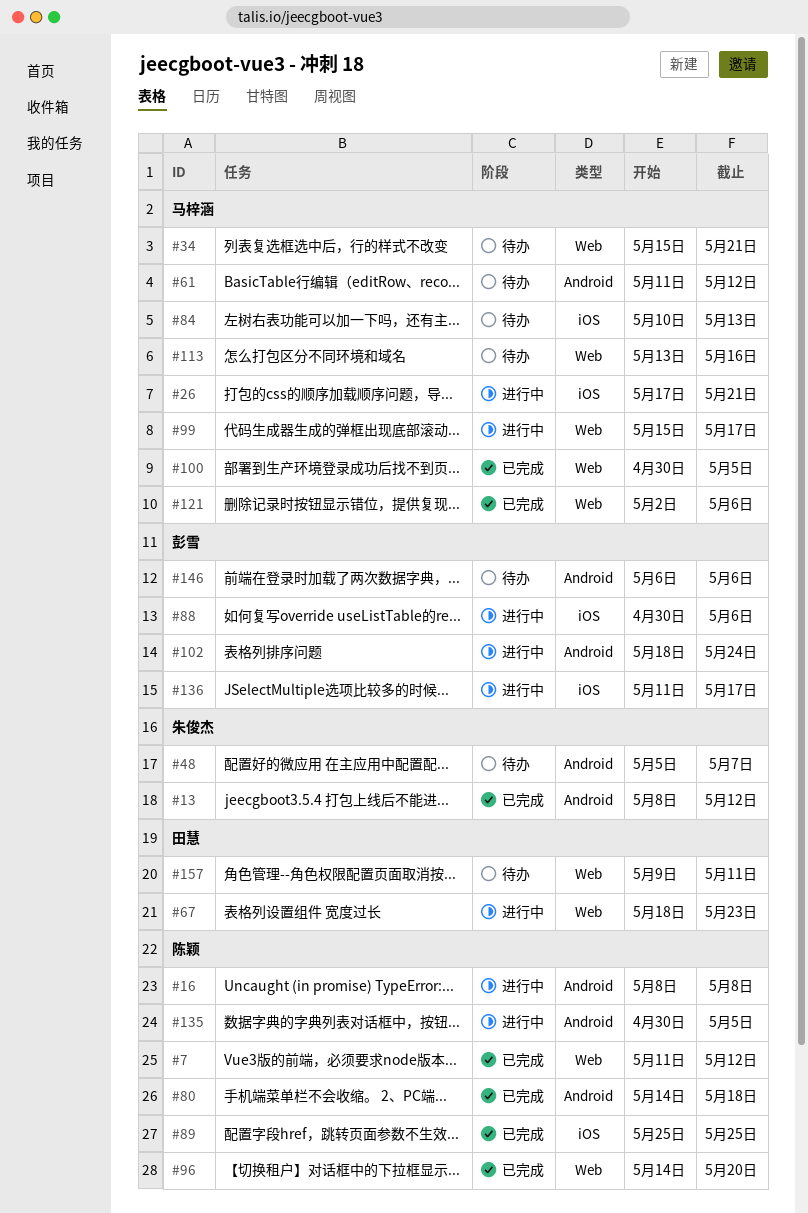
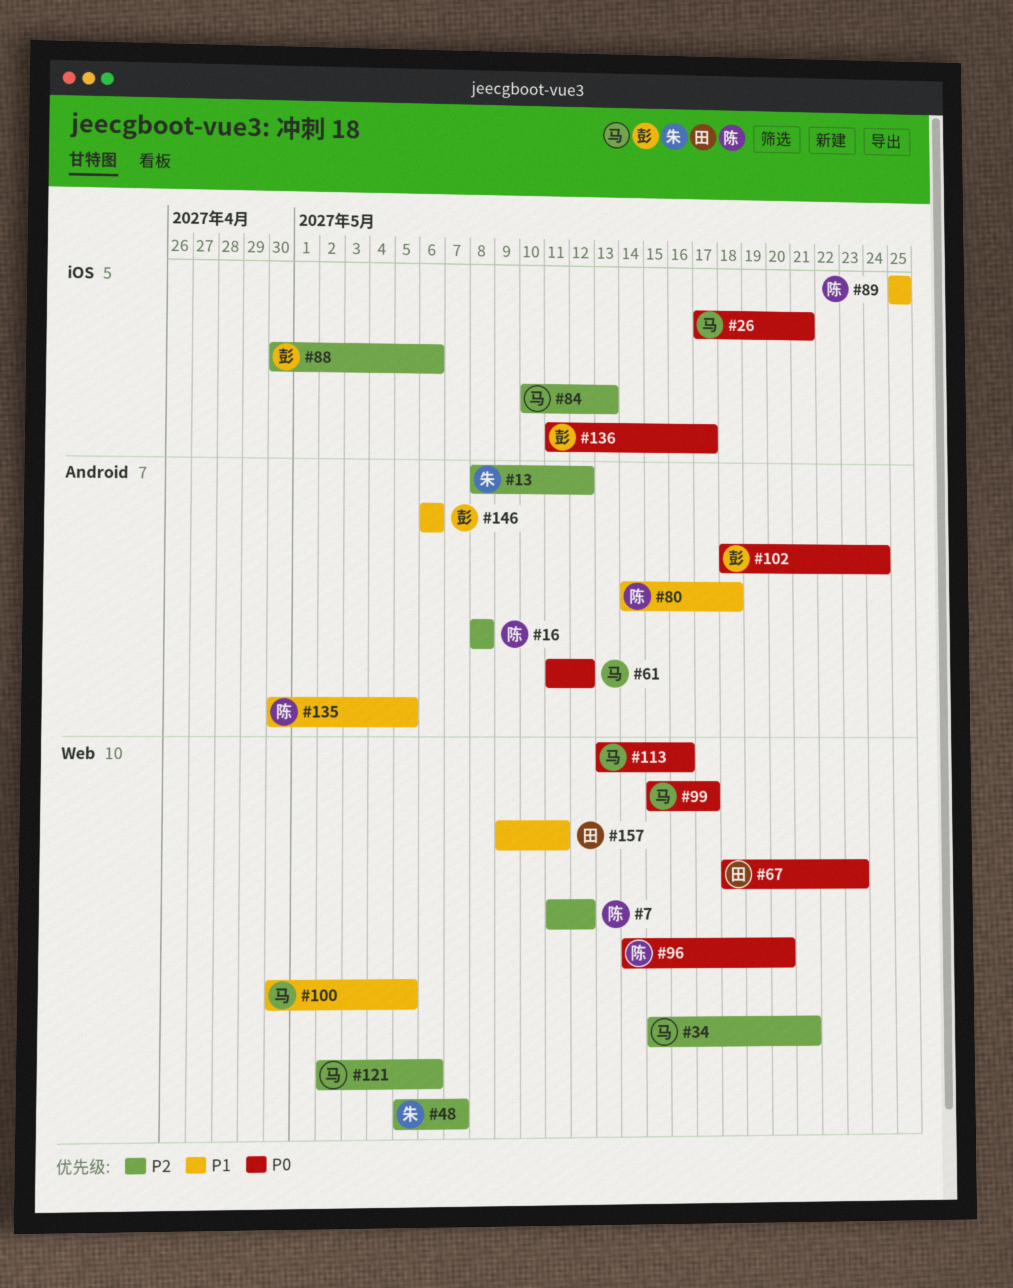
#48, label: Android -> Web

